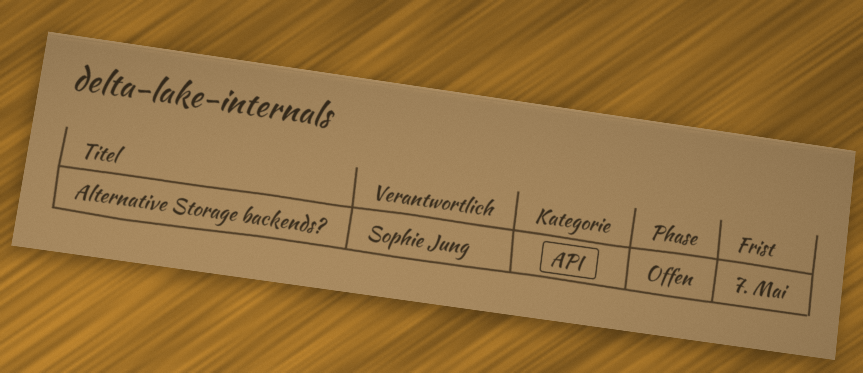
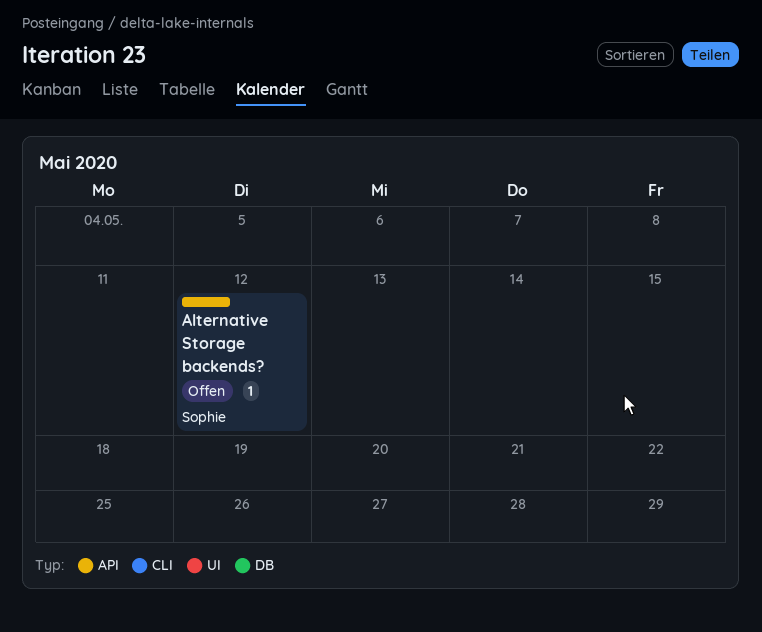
Alternative Storage backends?, due: May 7 -> May 12

